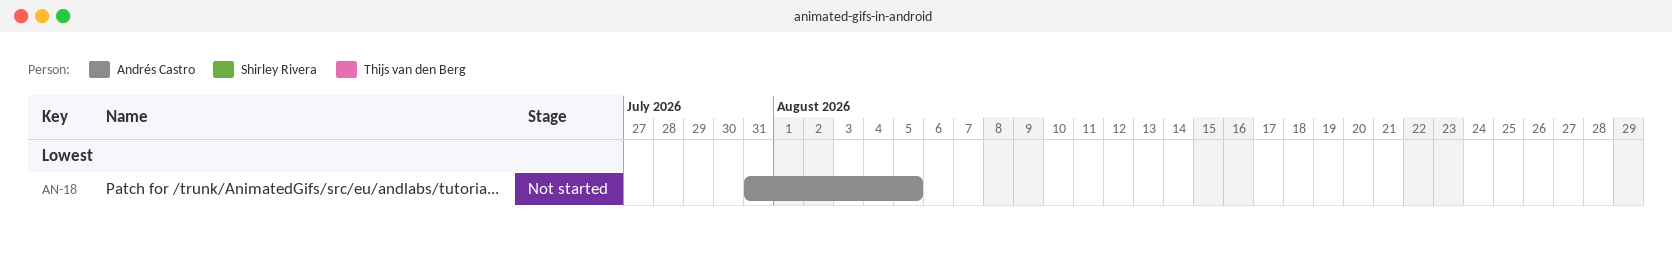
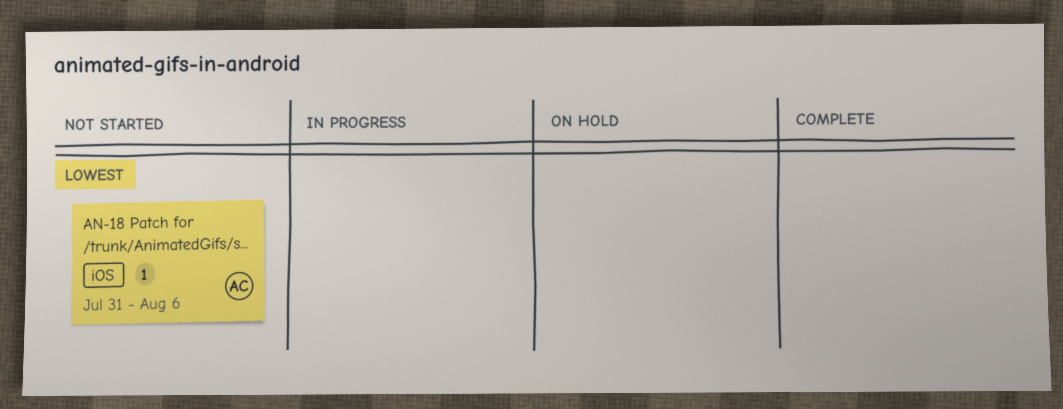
AN-18, due: Aug 5 -> Aug 6

